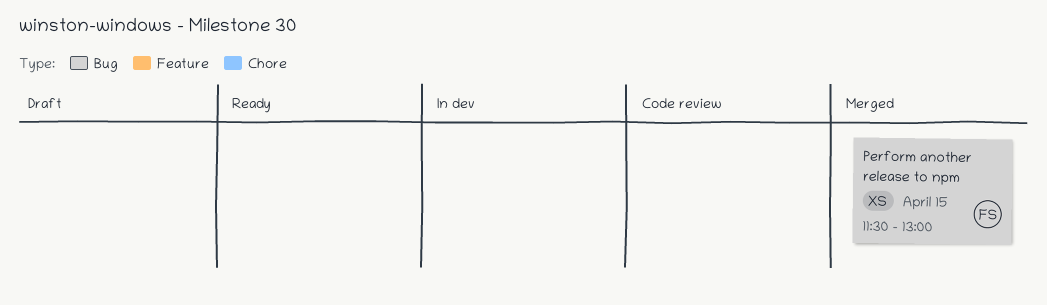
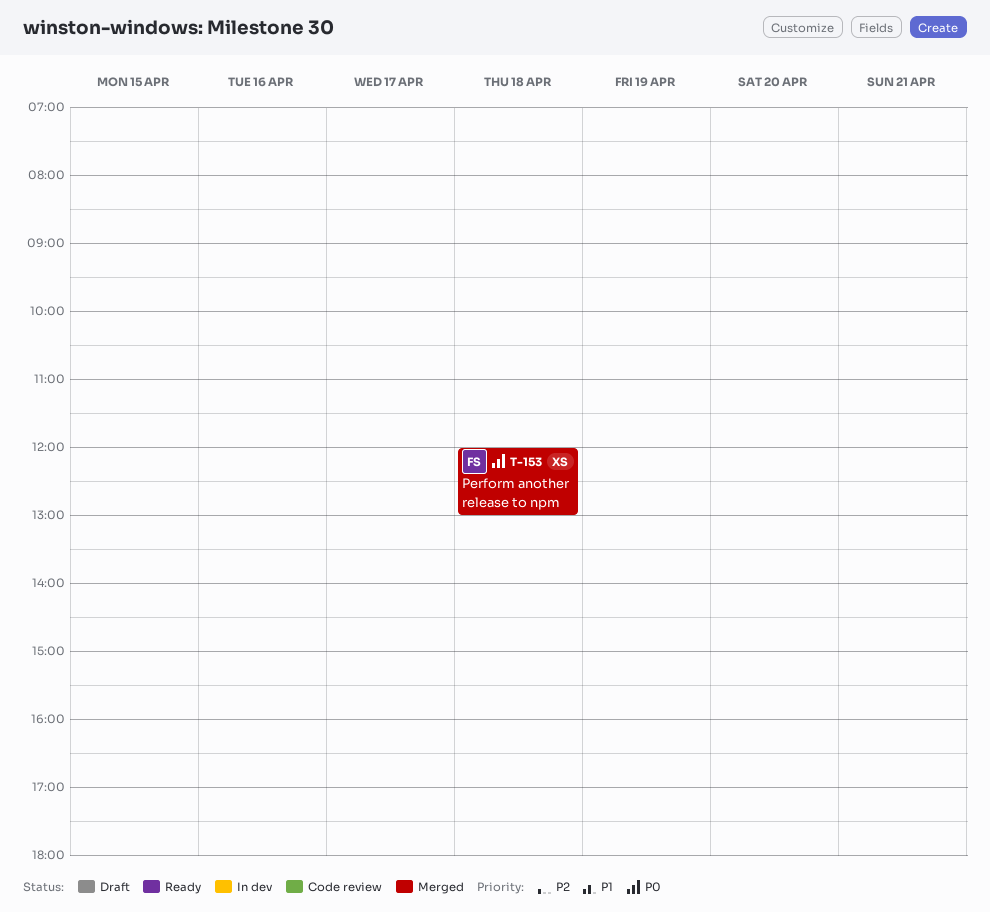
Perform another release to npm, day: Apr 15 -> Apr 18
Perform another release to npm, begins: 11:30 -> 12:00

